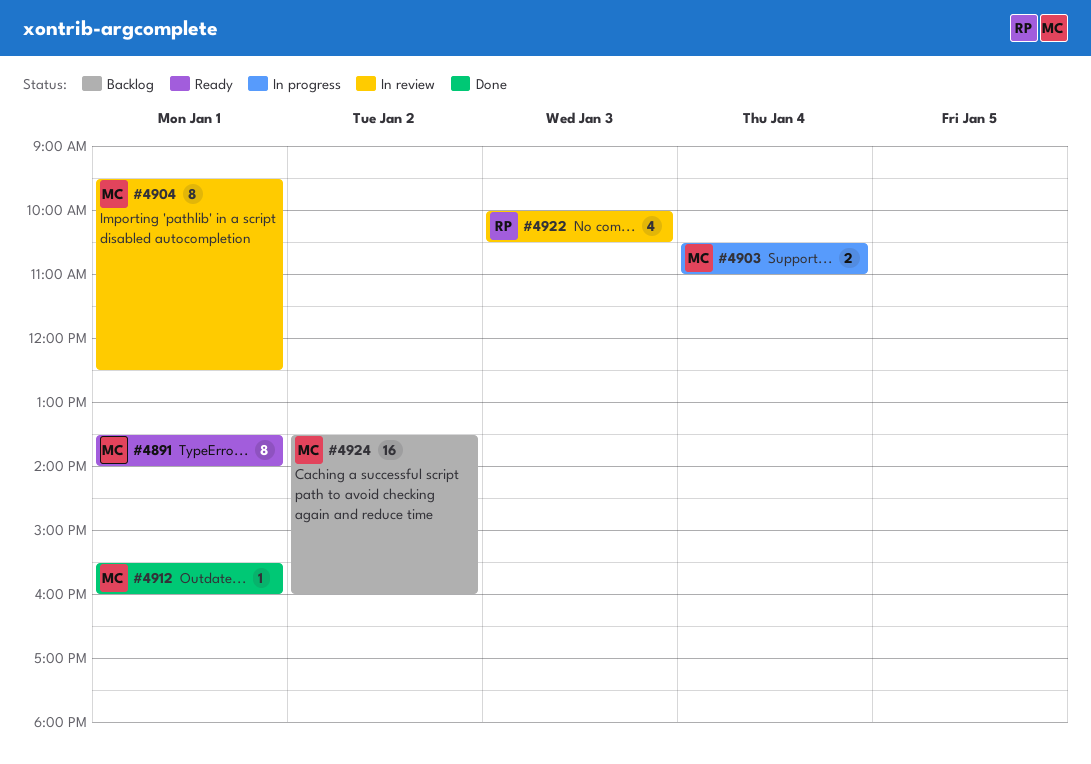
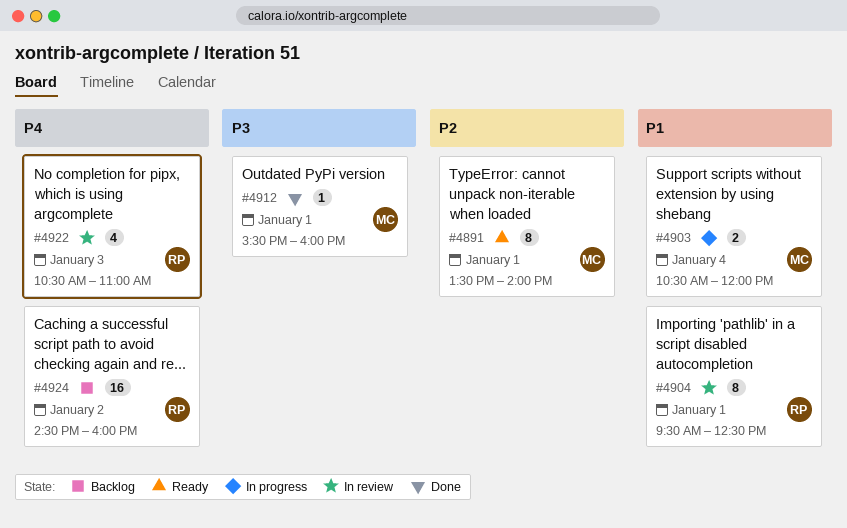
#4903, ends: 11:00 -> 12:00
#4904, owner: MC -> RP
#4922, begins: 10:00 -> 10:30
#4922, ends: 10:30 -> 11:00
#4924, owner: MC -> RP
#4924, begins: 13:30 -> 14:30

